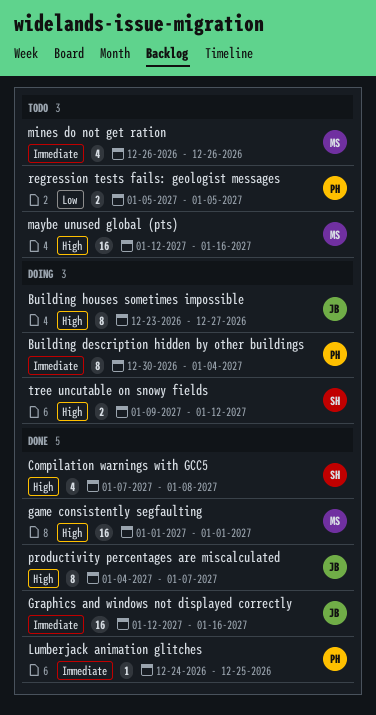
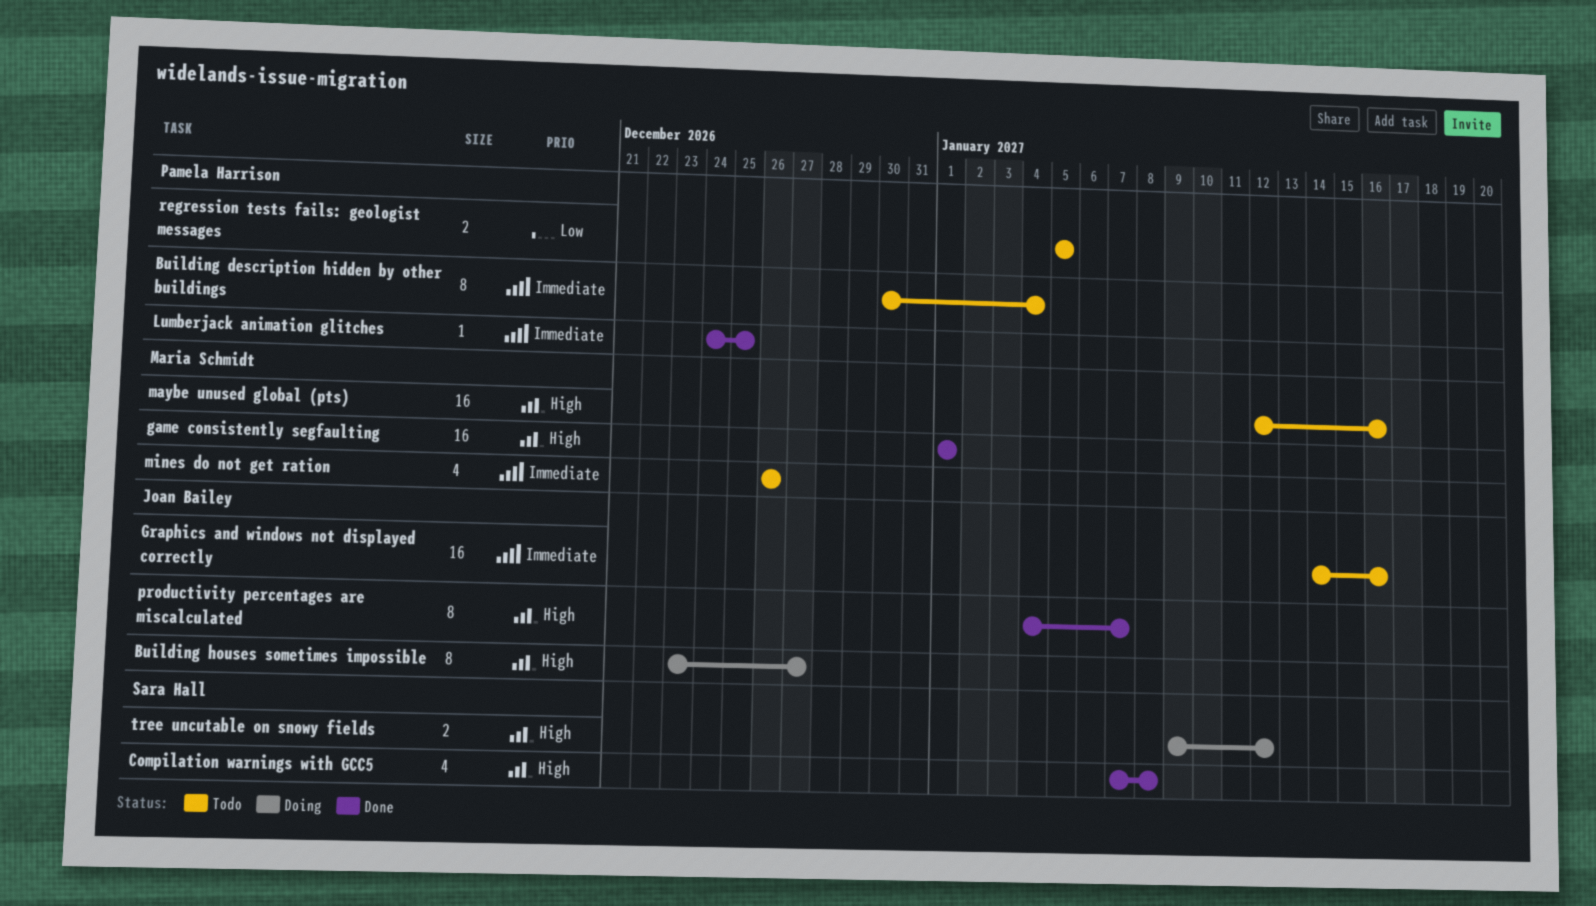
Building description hidden by other buildings, status: Doing -> Todo
Graphics and windows not displayed correctly, status: Done -> Todo
Graphics and windows not displayed correctly, start: Jan 12 -> Jan 14

